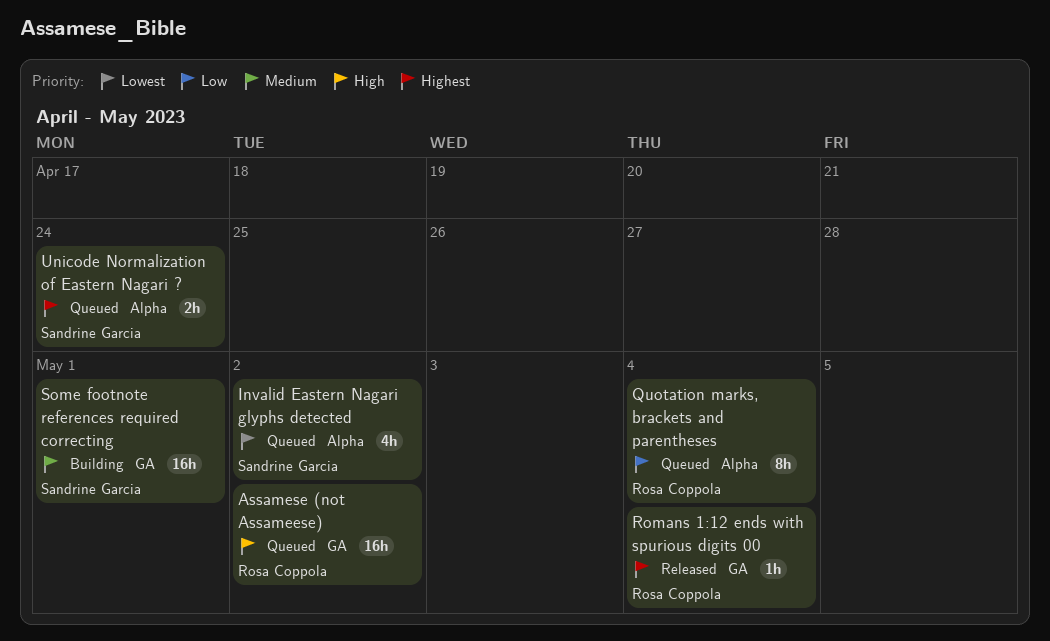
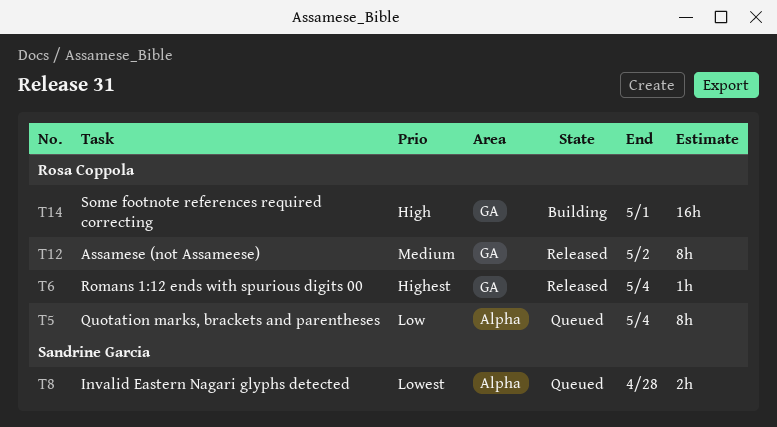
Assamese (not Assameese), status: Queued -> Released
Assamese (not Assameese), priority: High -> Medium
Assamese (not Assameese), estimate: 16h -> 8h
Invalid Eastern Nagari glyphs detected, estimate: 4h -> 2h
Invalid Eastern Nagari glyphs detected, due: May 2 -> Apr 28
Some footnote references required correcting, owner: Sandrine Garcia -> Rosa Coppola
Some footnote references required correcting, priority: Medium -> High
Unicode Normalization of Eastern Nagari ?: present -> none

